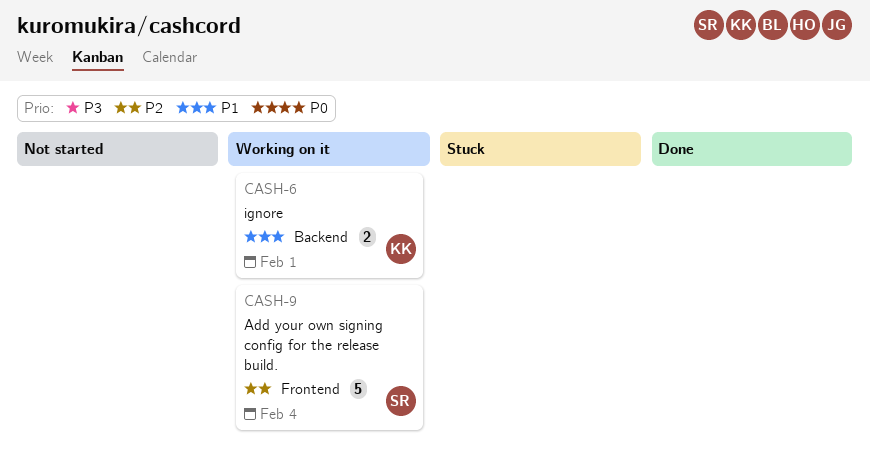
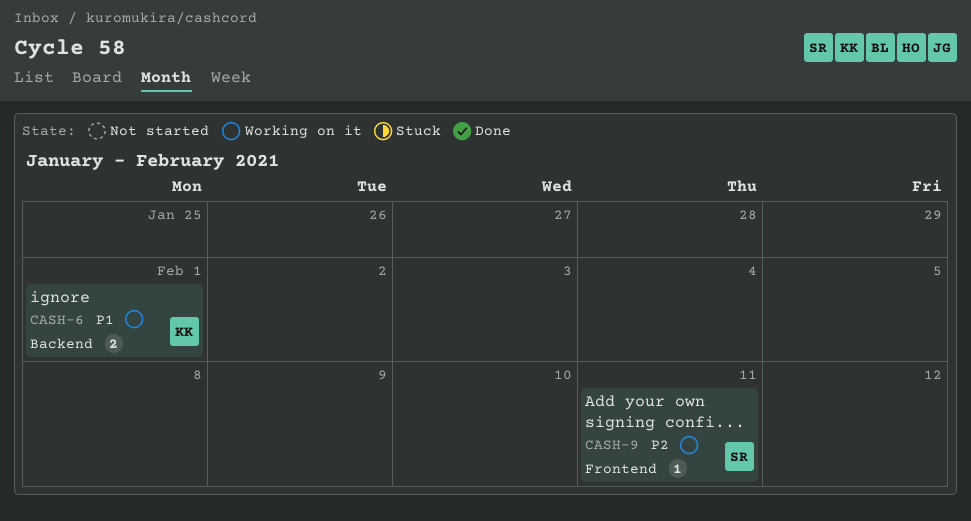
CASH-9, estimate: 5 -> 1
CASH-9, due: Feb 4 -> Feb 11

